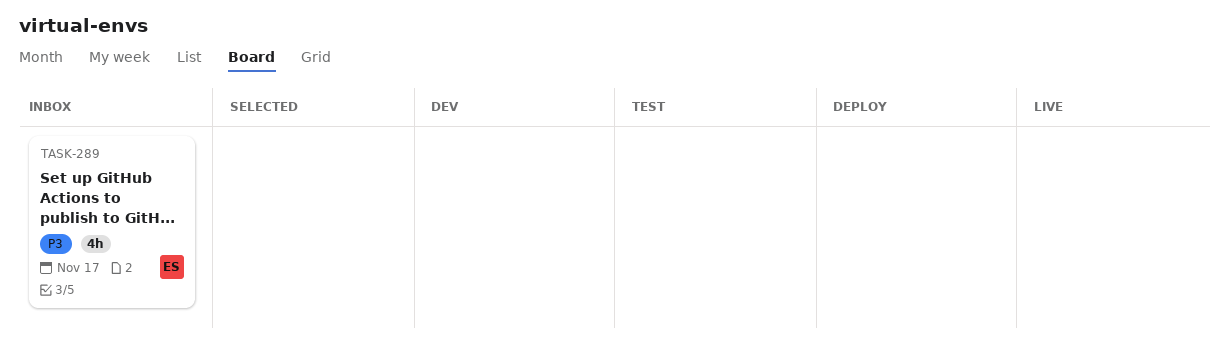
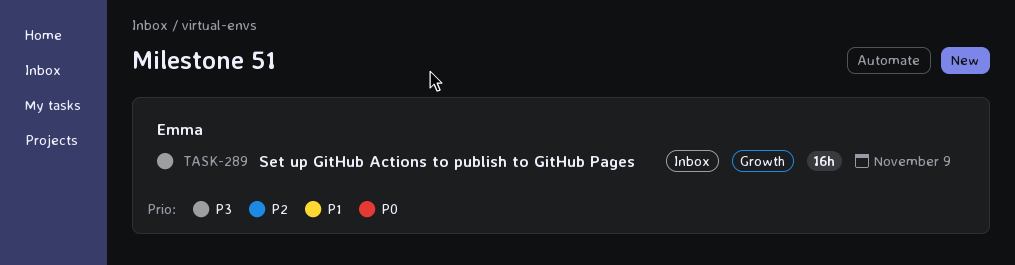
TASK-289, estimate: 4h -> 16h
TASK-289, due: Nov 17 -> Nov 9

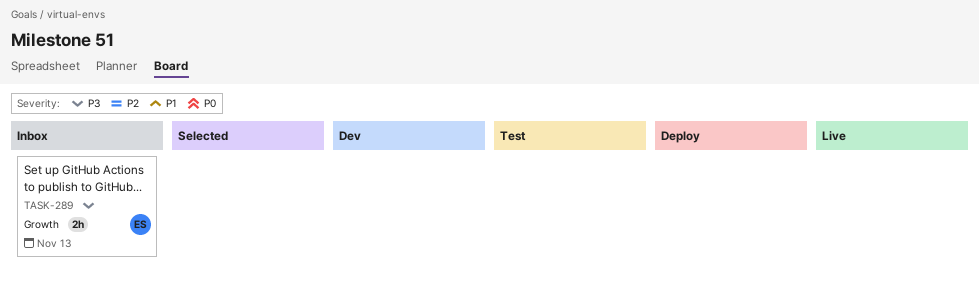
TASK-289, estimate: 16h -> 2h
TASK-289, due: Nov 9 -> Nov 13

